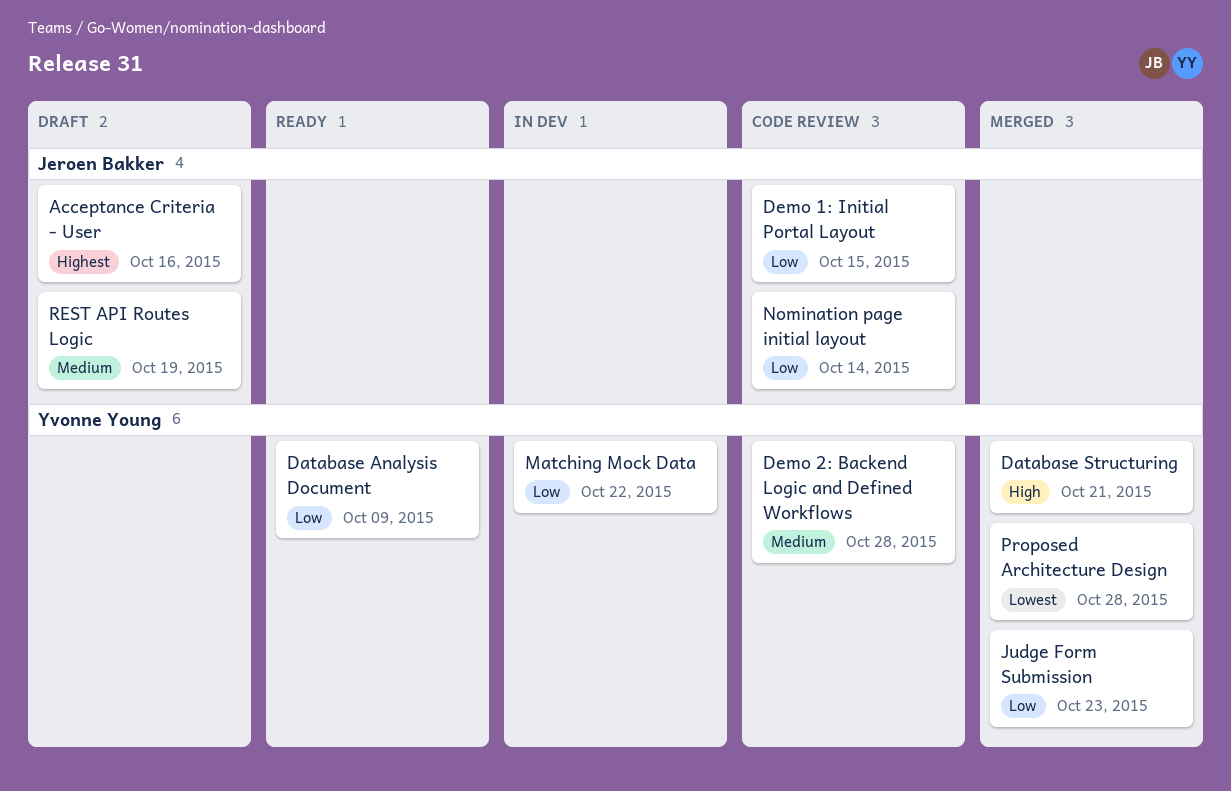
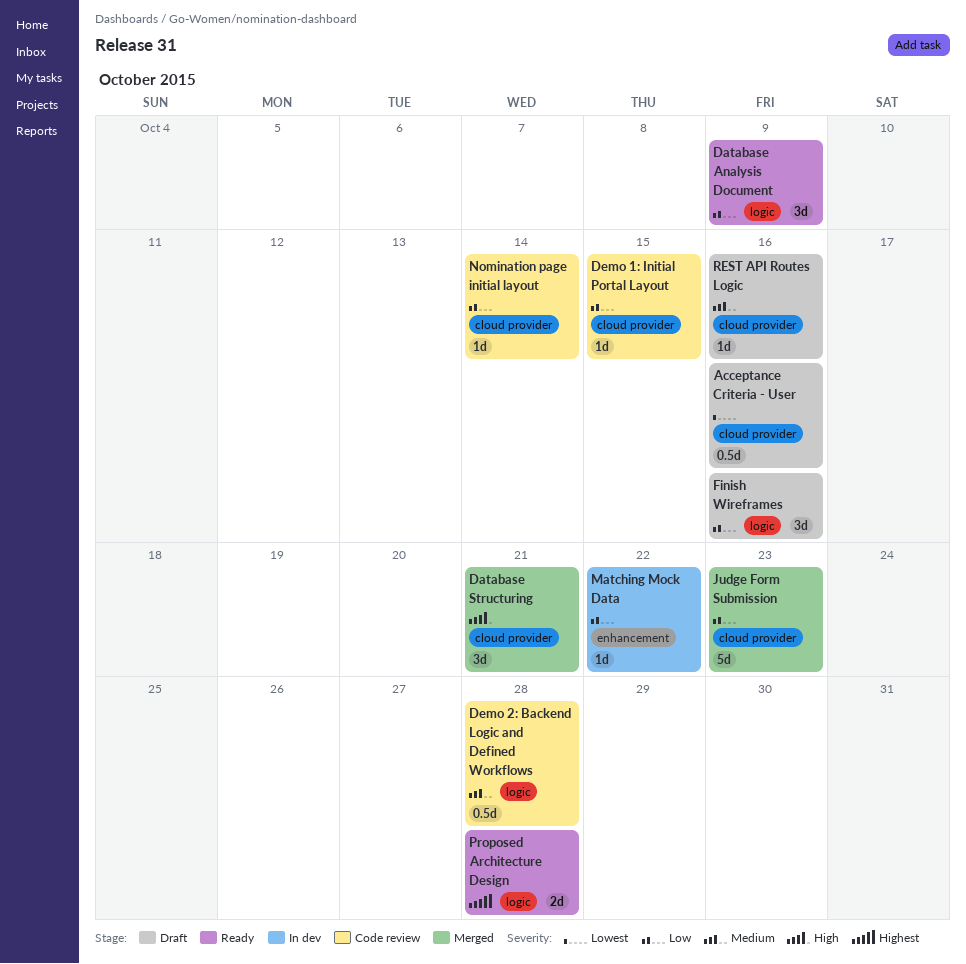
Acceptance Criteria - User, priority: Highest -> Lowest
Finish Wireframes: none -> present
Proposed Architecture Design, status: Merged -> Ready
Proposed Architecture Design, priority: Lowest -> Highest
REST API Routes Logic, due: Oct 19 -> Oct 16

